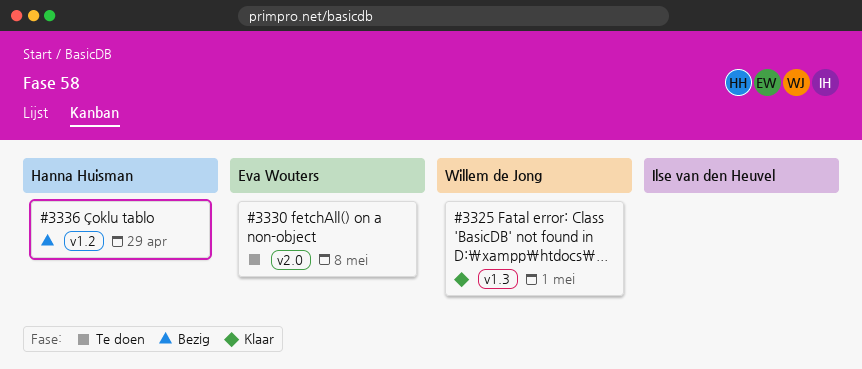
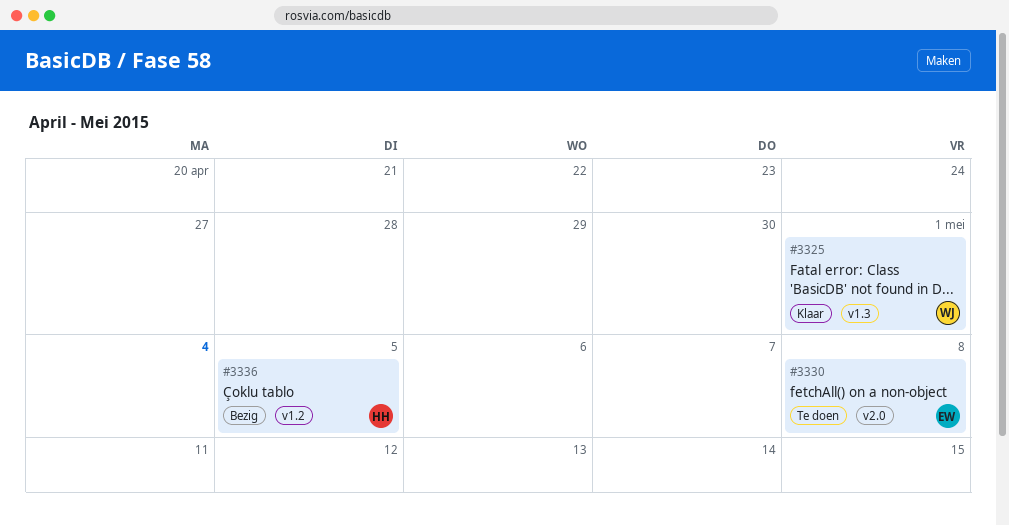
#3336, due: Apr 29 -> May 5

